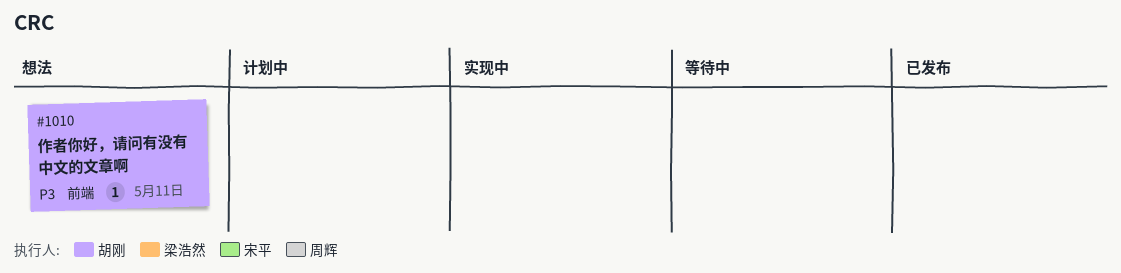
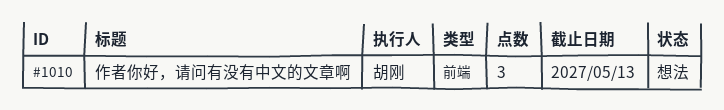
#1010, estimate: 1 -> 3
#1010, due: May 11 -> May 13

